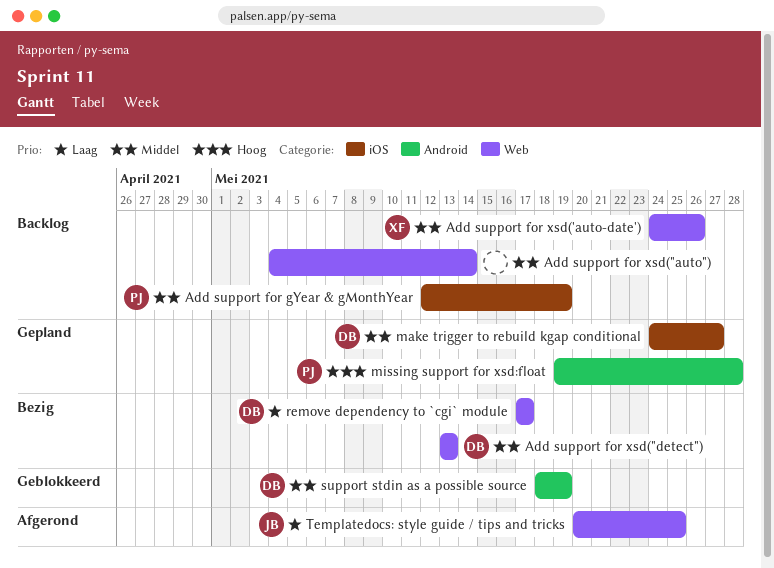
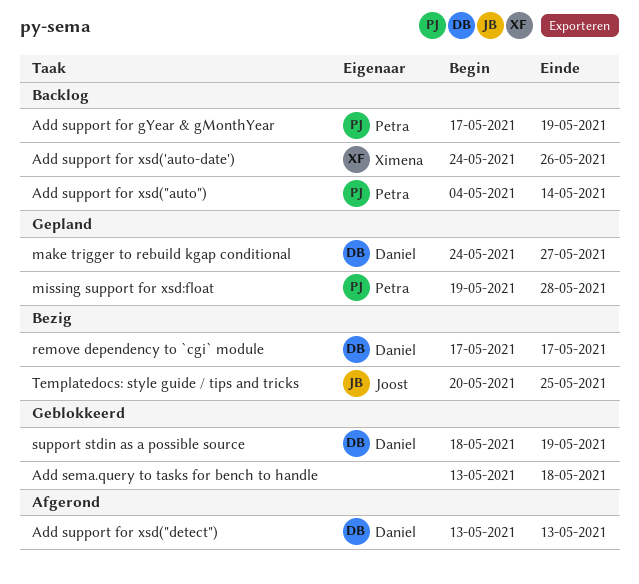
Add sema.query to tasks for bench to handle: none -> present
Add support for gYear & gMonthYear, start: May 12 -> May 17
Add support for xsd("auto"), owner: none -> Petra
Add support for xsd("detect"), status: Bezig -> Afgerond
Templatedocs: style guide / tips and tricks, status: Afgerond -> Bezig

